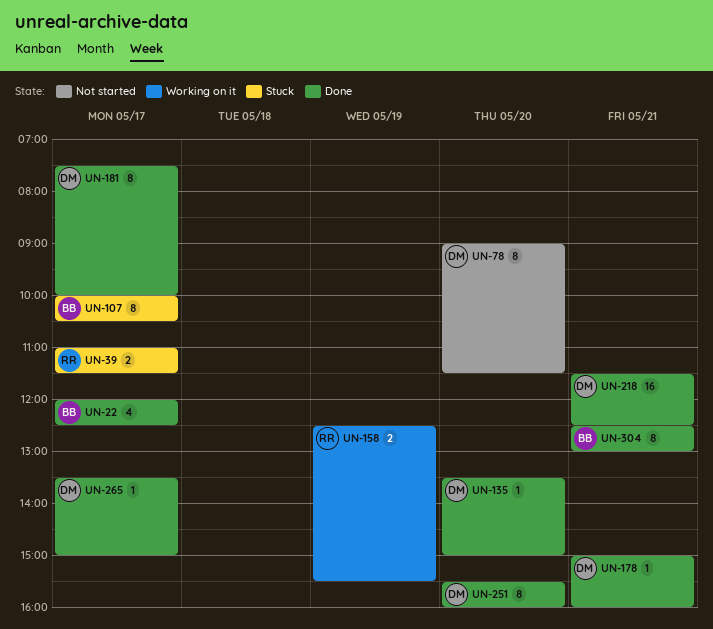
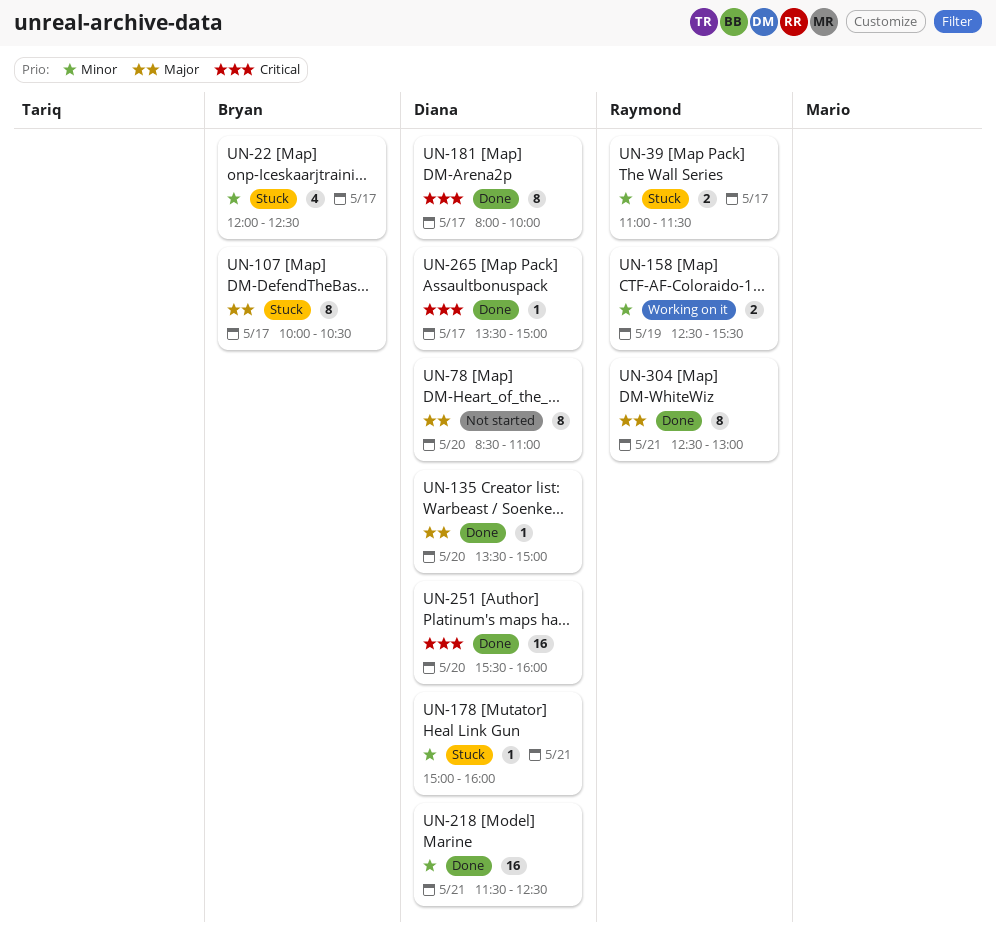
UN-22, status: Done -> Stuck
UN-78, begins: 09:00 -> 08:30
UN-78, ends: 11:30 -> 11:00
UN-178, status: Done -> Stuck
UN-181, begins: 07:30 -> 08:00
UN-251, estimate: 8 -> 16
UN-304, owner: Bryan -> Raymond

